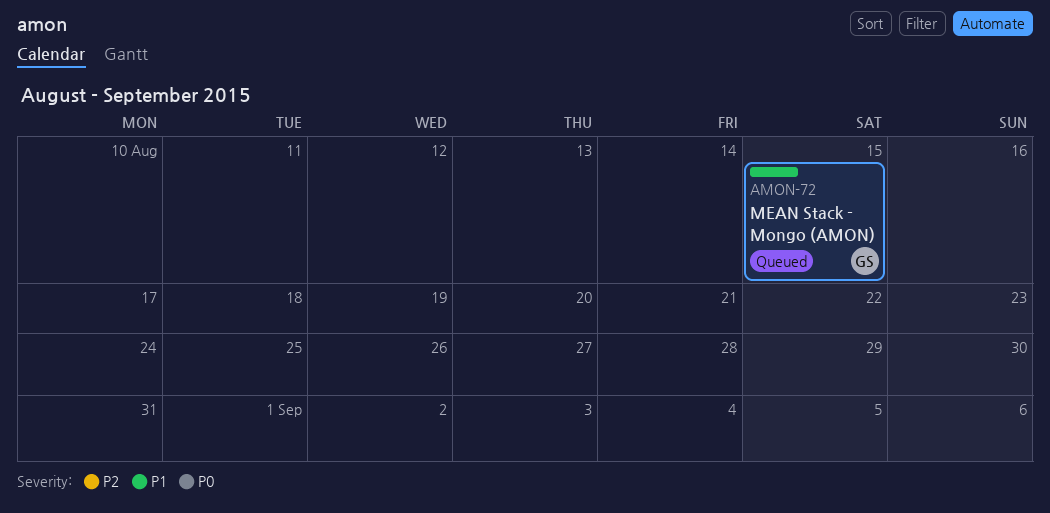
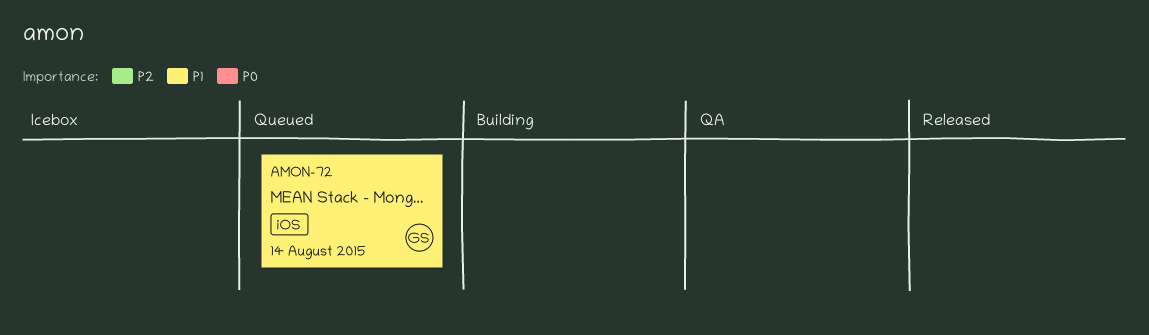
AMON-72, due: Aug 15 -> Aug 14

